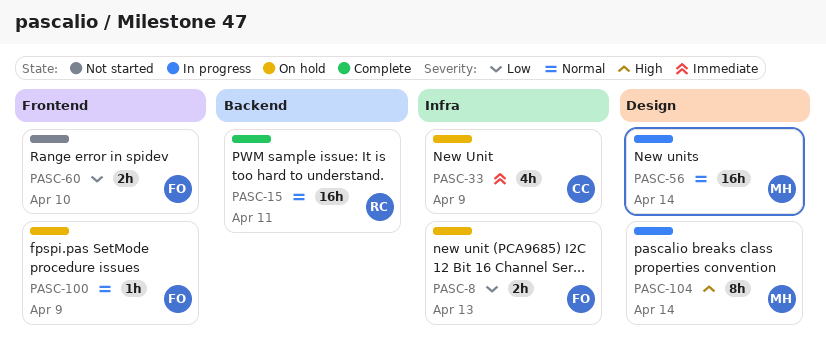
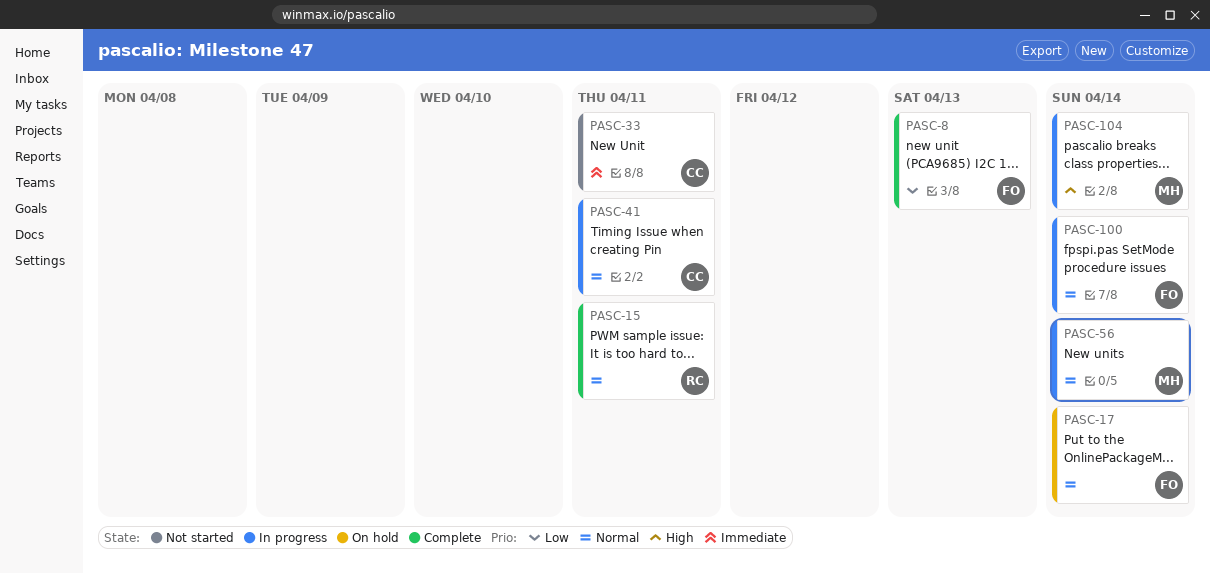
PASC-8, status: On hold -> Complete
PASC-17: none -> present
PASC-33, status: On hold -> Not started
PASC-33, due: Apr 9 -> Apr 11
PASC-41: none -> present
PASC-60: present -> none
PASC-100, status: On hold -> In progress
PASC-100, due: Apr 9 -> Apr 14

